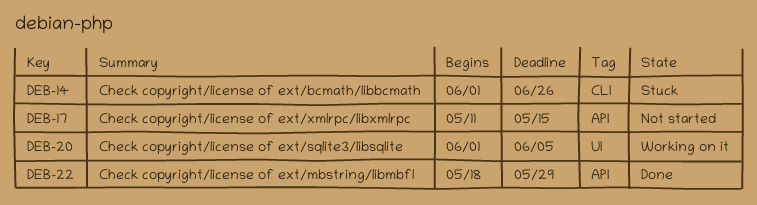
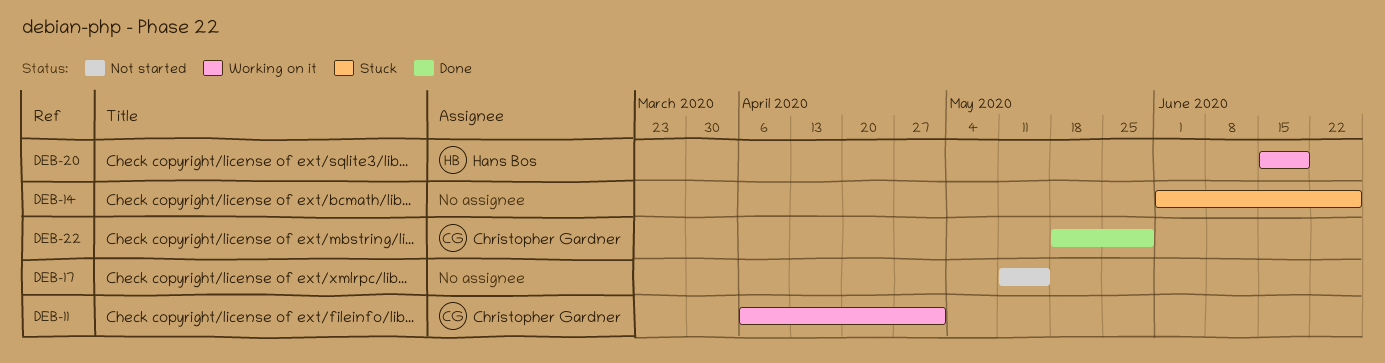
DEB-11: none -> present
DEB-20, start: Jun 1 -> Jun 15
DEB-20, due: Jun 5 -> Jun 19

